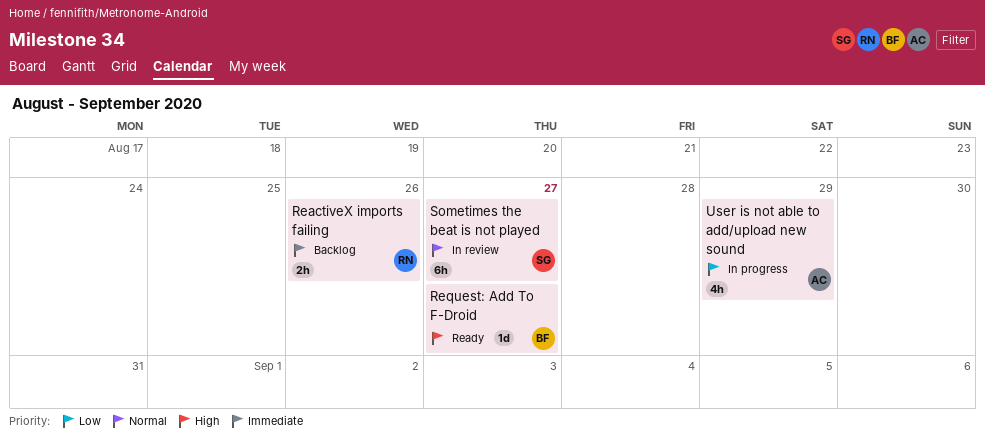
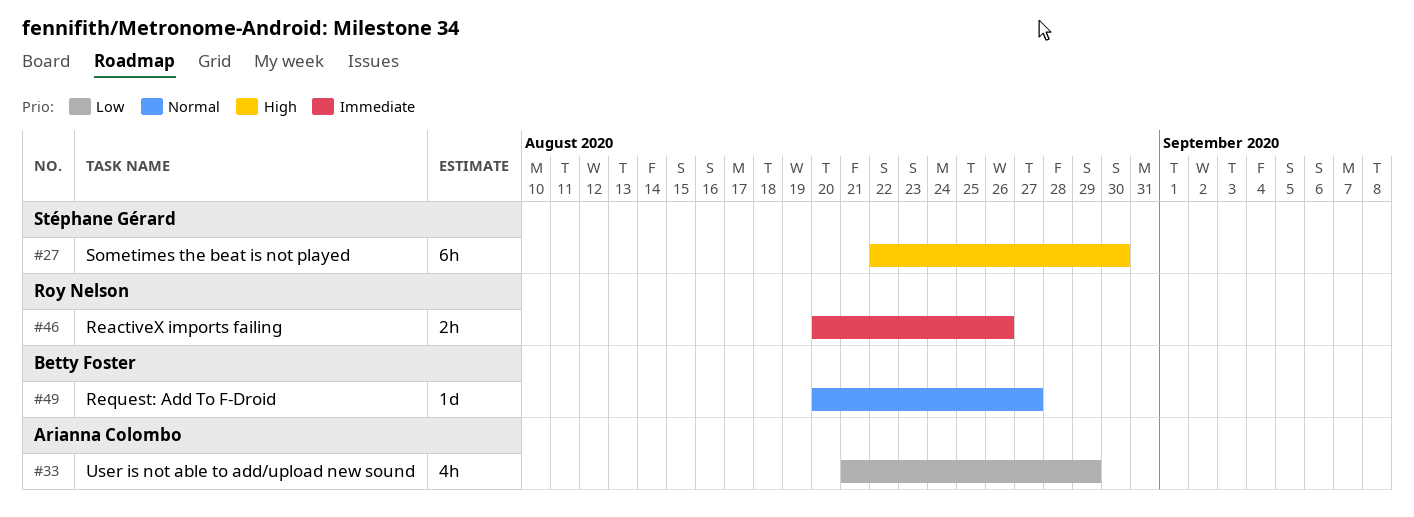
Request: Add To F-Droid, priority: High -> Normal
Sometimes the beat is not played, priority: Normal -> High
Sometimes the beat is not played, due: Aug 27 -> Aug 30

